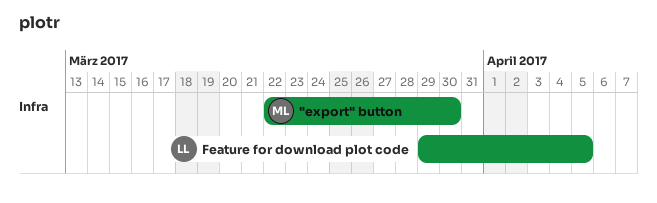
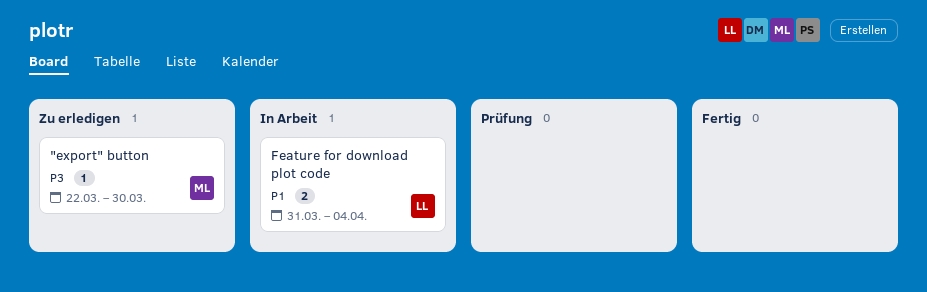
Feature for download plot code, start: Mar 29 -> Mar 31
Feature for download plot code, due: Apr 5 -> Apr 4

